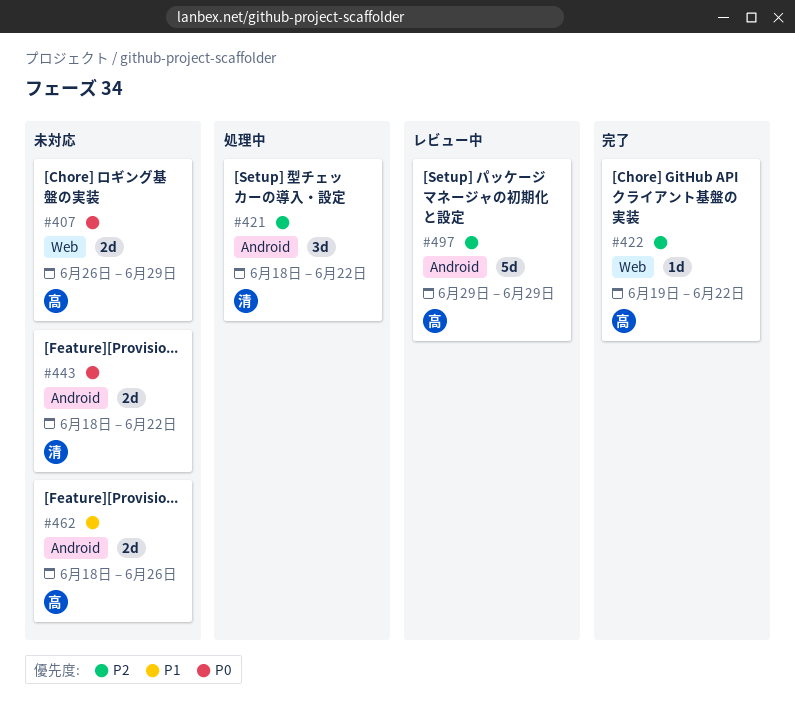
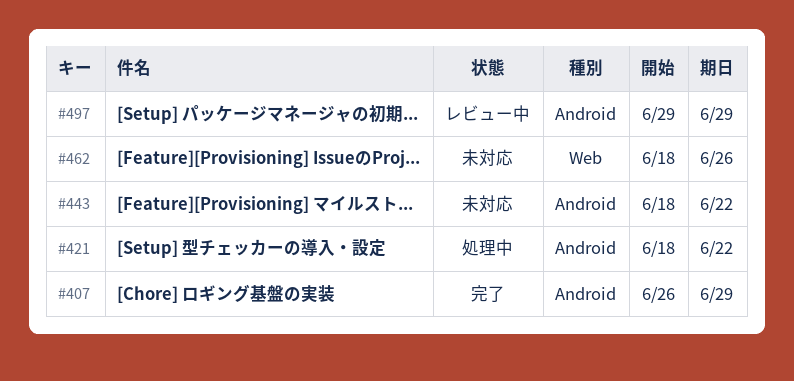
#407, status: 未対応 -> 完了
#407, label: Web -> Android
#422: present -> none
#462, label: Android -> Web

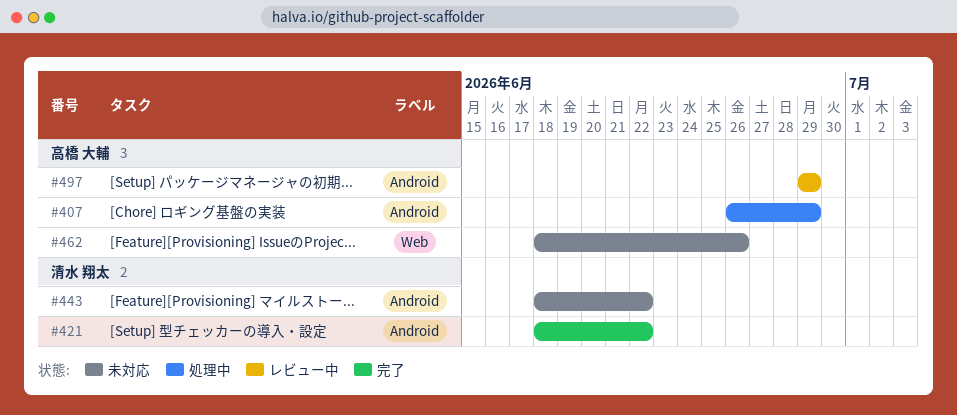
#407, status: 完了 -> 処理中
#421, status: 処理中 -> 完了

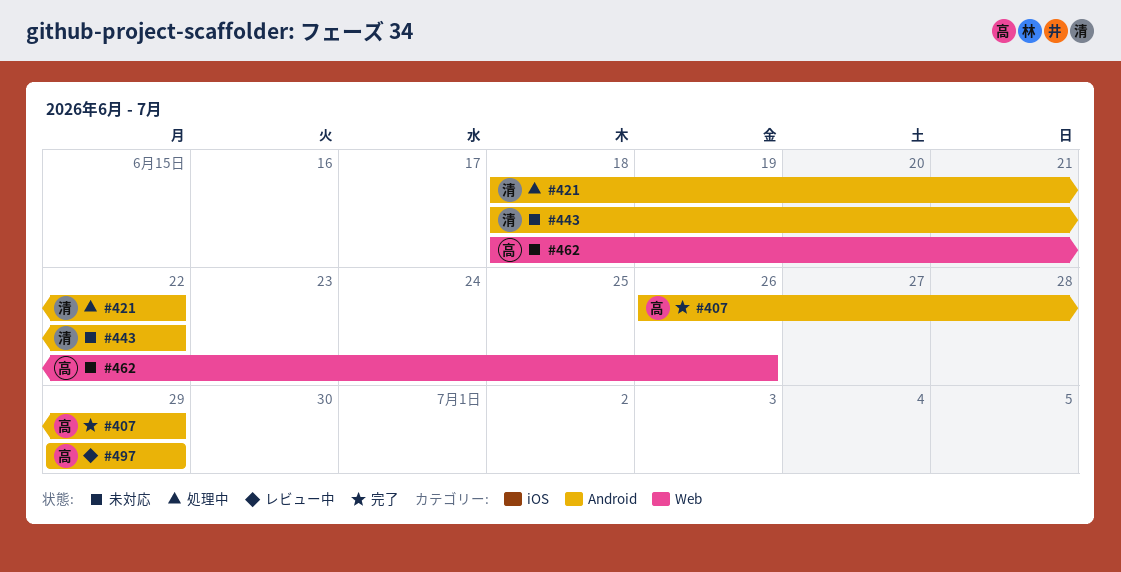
#407, status: 処理中 -> 完了
#421, status: 完了 -> 処理中

